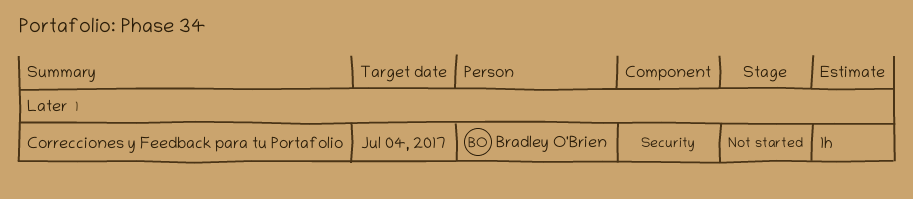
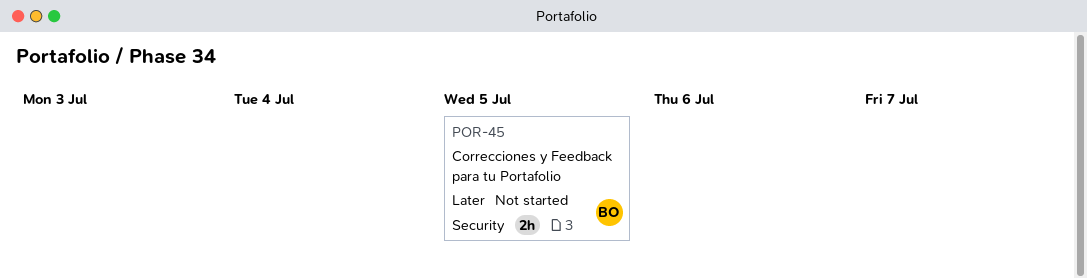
Correcciones y Feedback para tu Portafolio, estimate: 1h -> 2h
Correcciones y Feedback para tu Portafolio, due: Jul 4 -> Jul 5

